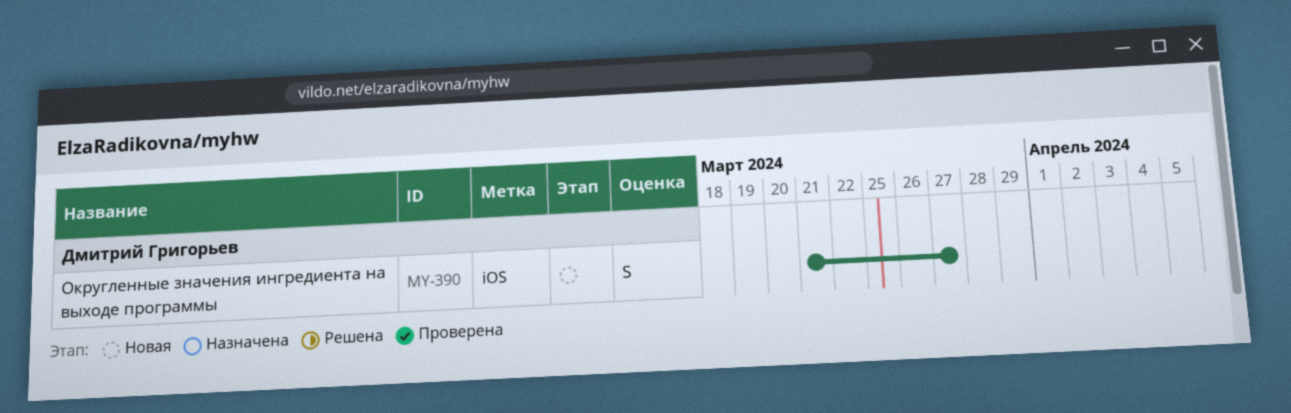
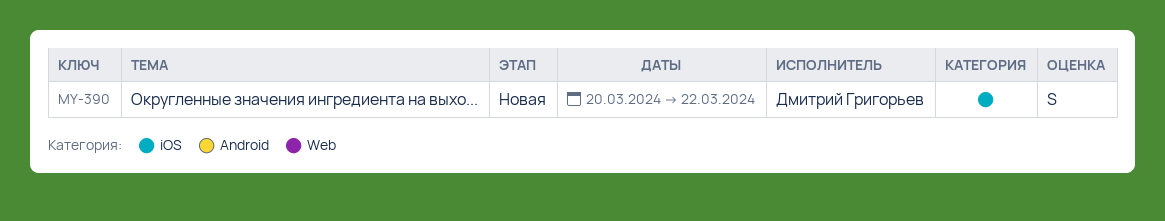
MY-390, start: Mar 21 -> Mar 20
MY-390, due: Mar 27 -> Mar 22

